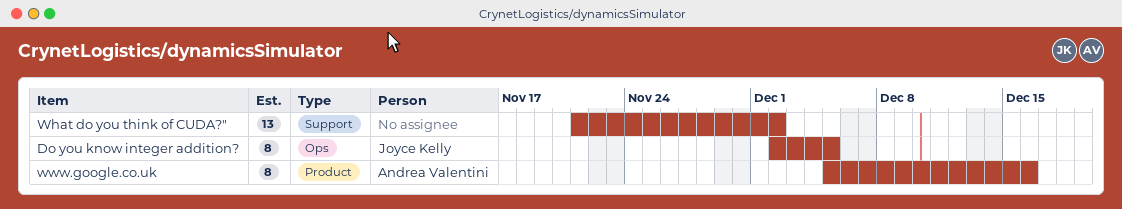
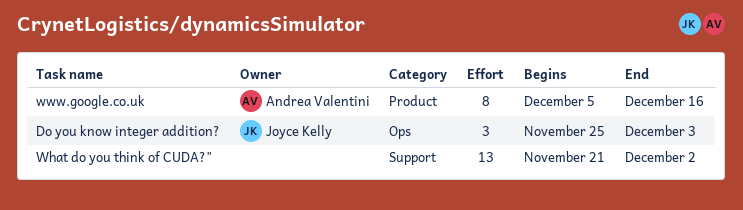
Do you know integer addition?, estimate: 8 -> 3
Do you know integer addition?, start: Dec 2 -> Nov 25
Do you know integer addition?, due: Dec 5 -> Dec 3

